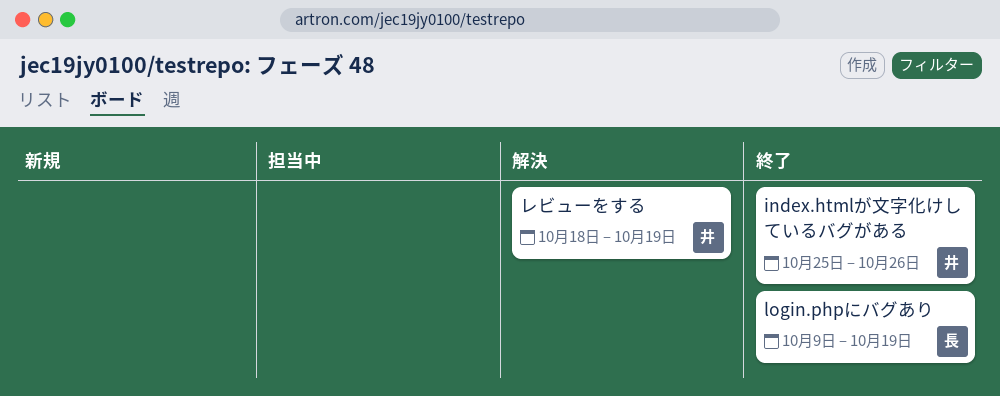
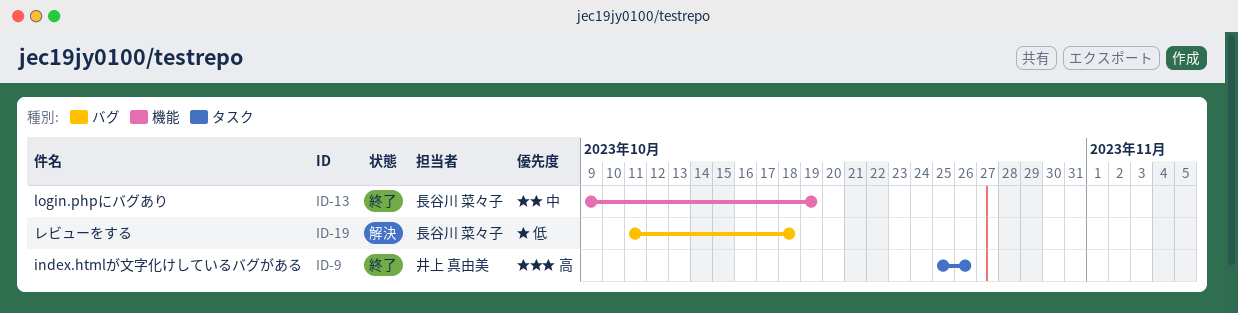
レビューをする, owner: 井上 真由美 -> 長谷川 菜々子
レビューをする, start: Oct 18 -> Oct 11
レビューをする, due: Oct 19 -> Oct 18

